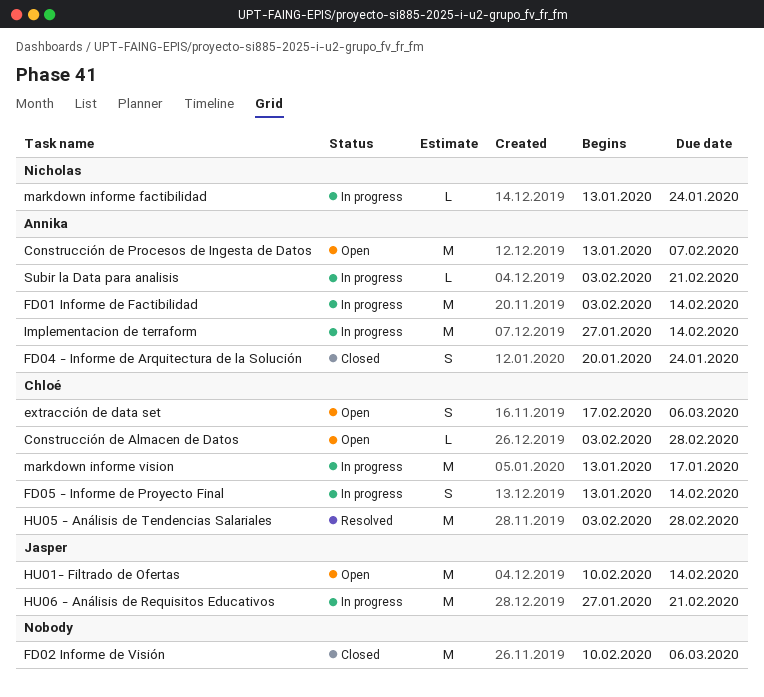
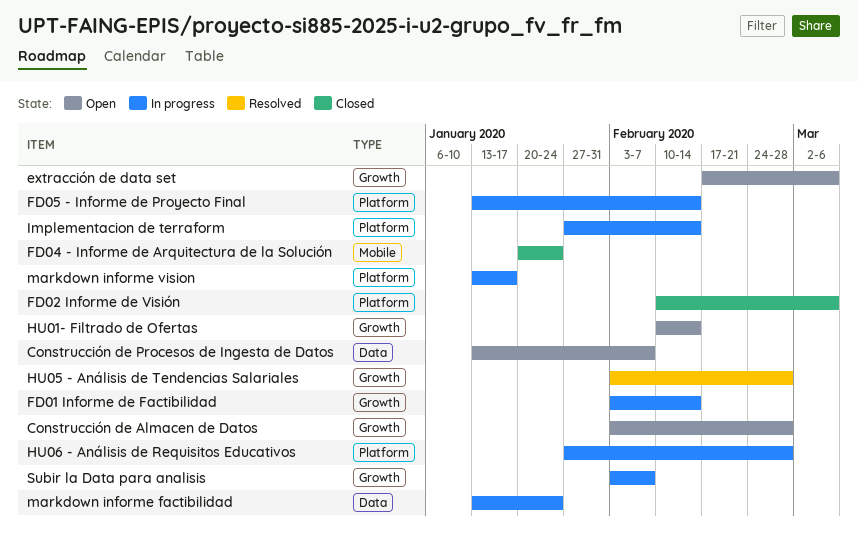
HU06 - Análisis de Requisitos Educativos, due: Feb 21 -> Feb 28
Subir la Data para analisis, due: Feb 21 -> Feb 7

